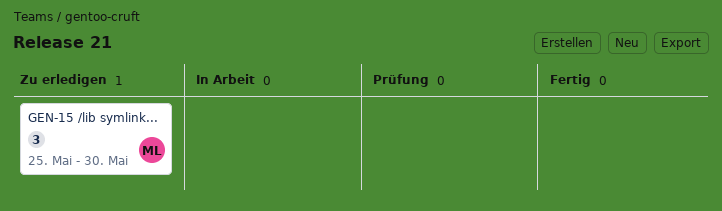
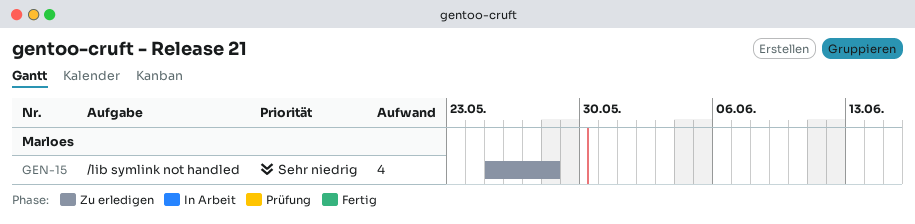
GEN-15, estimate: 3 -> 4
GEN-15, due: May 30 -> May 28

